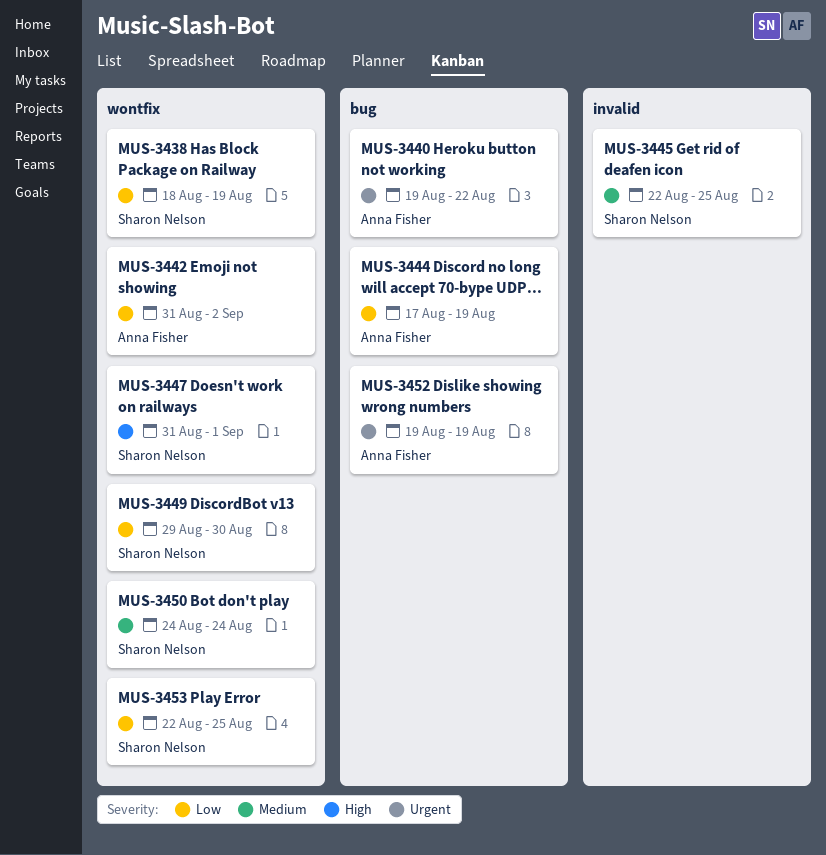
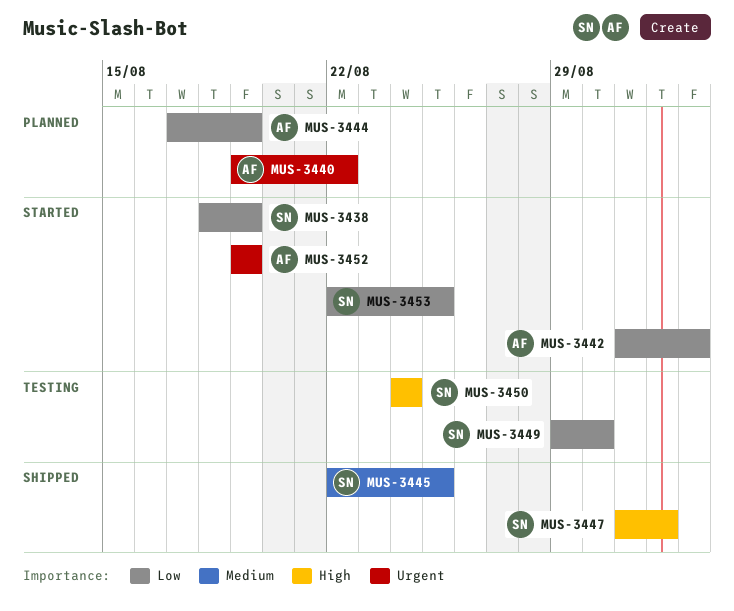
MUS-3450, priority: Medium -> High

